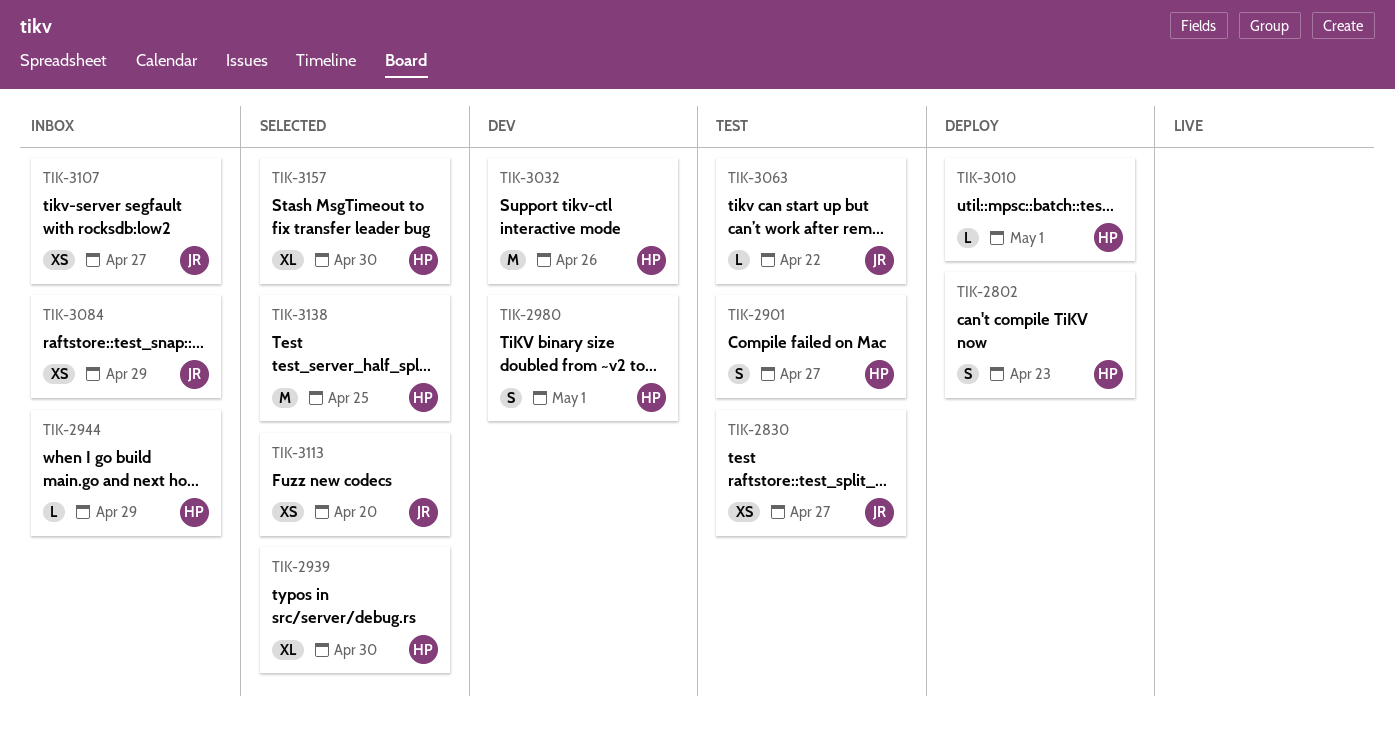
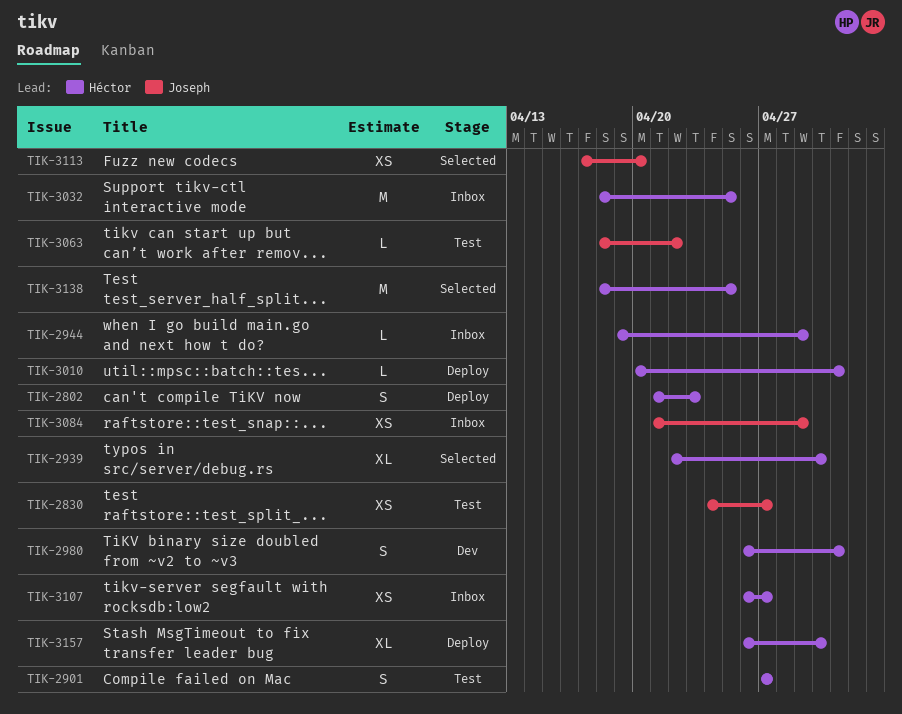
TIK-3032, status: Dev -> Inbox
TIK-3032, due: Apr 26 -> Apr 25
TIK-3107, owner: Joseph -> Héctor
TIK-3157, status: Selected -> Deploy

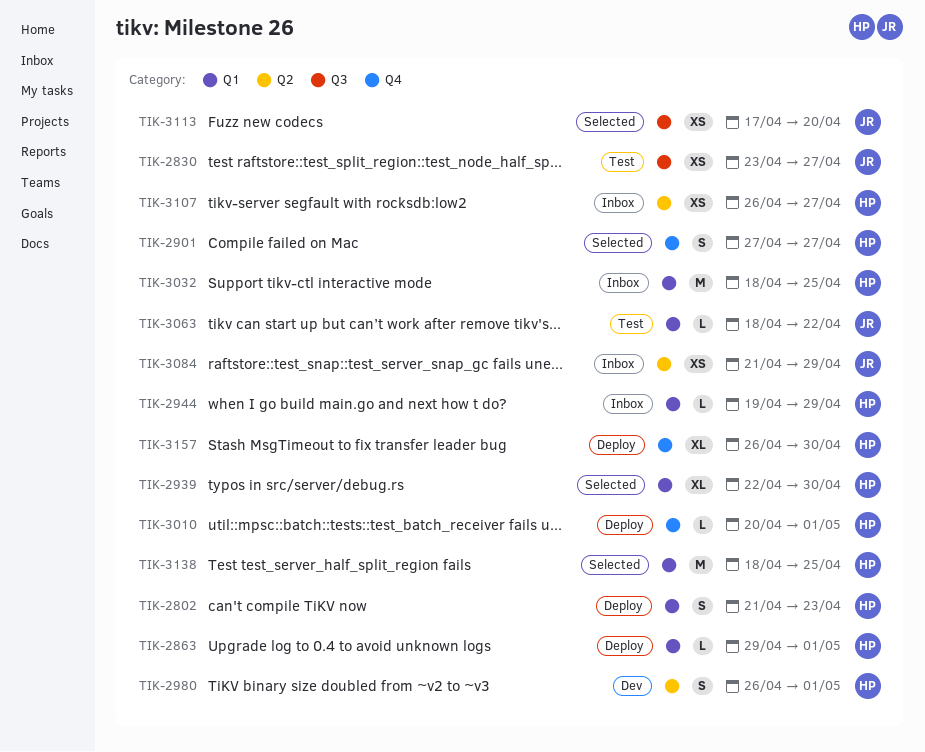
TIK-2830, start: Apr 24 -> Apr 23
TIK-2863: none -> present
TIK-2901, status: Test -> Selected

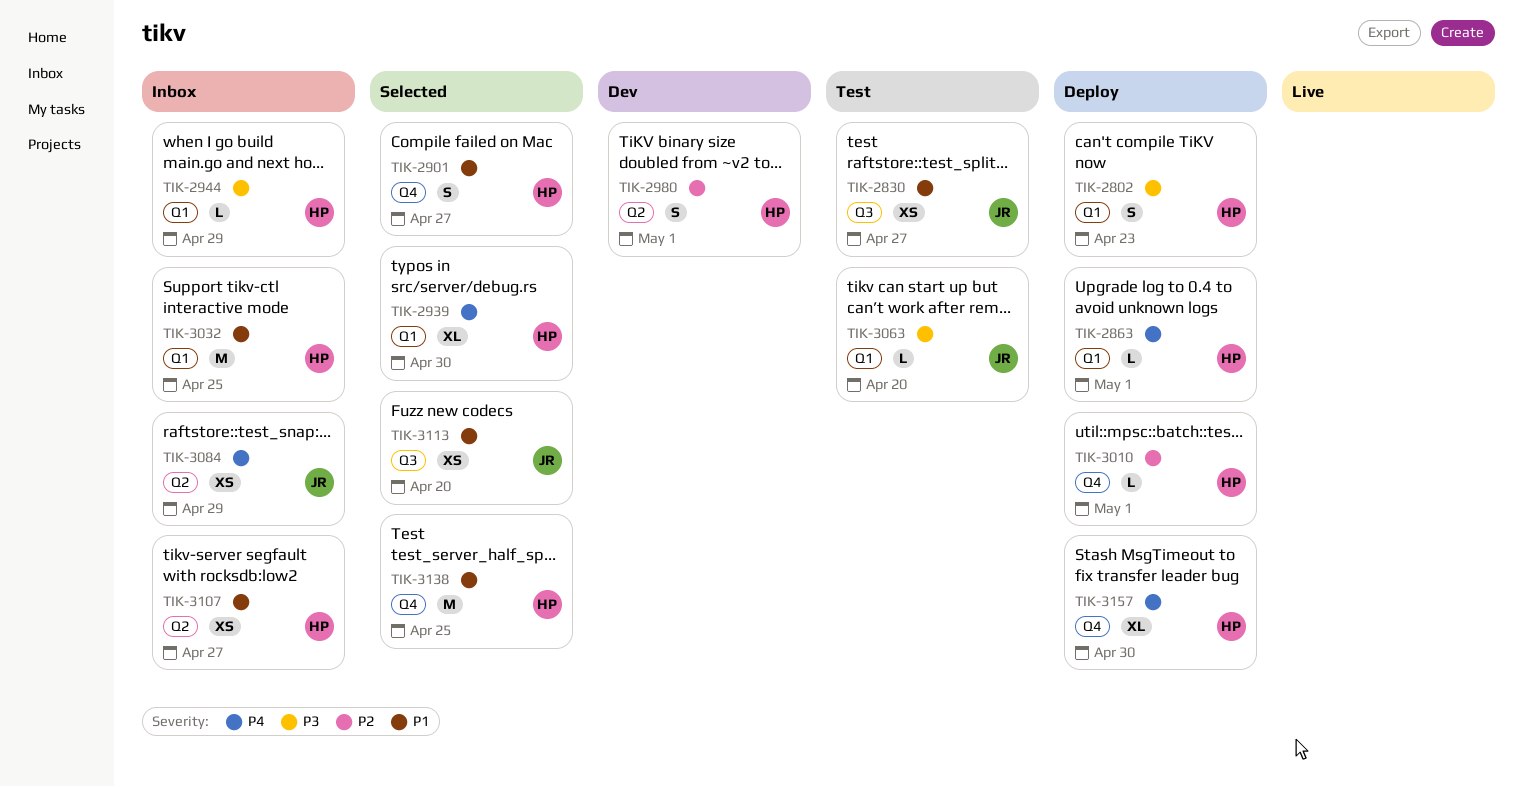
TIK-3063, due: Apr 22 -> Apr 20
TIK-3138, label: Q1 -> Q4

